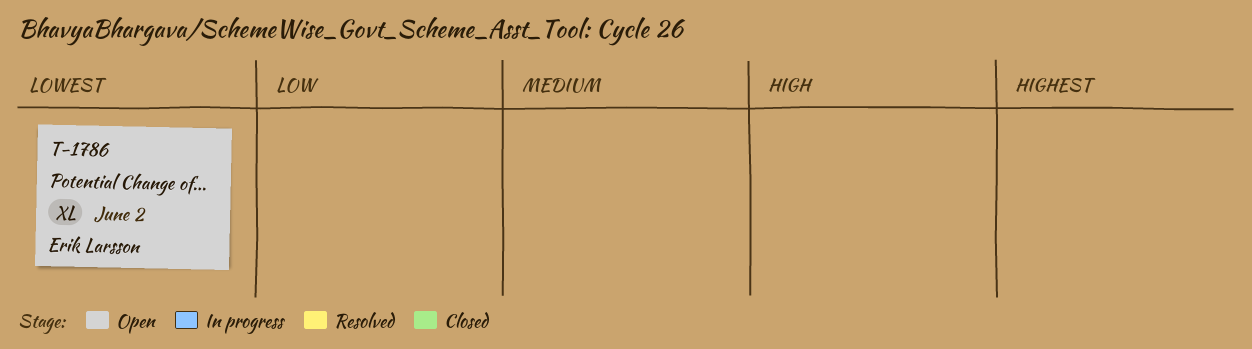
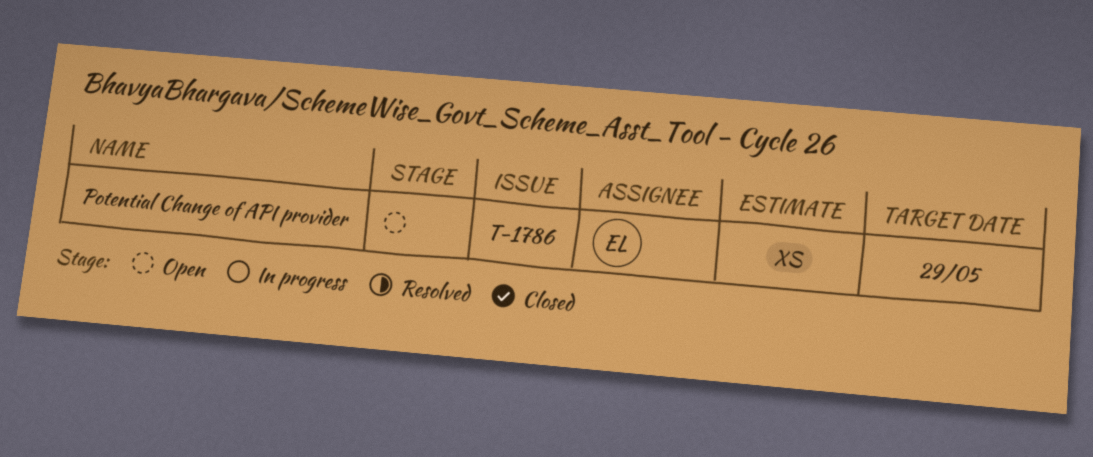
T-1786, estimate: XL -> XS
T-1786, due: Jun 2 -> May 29

